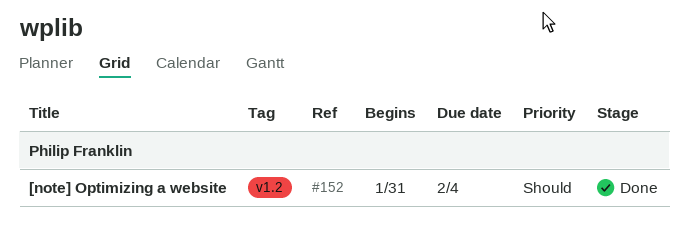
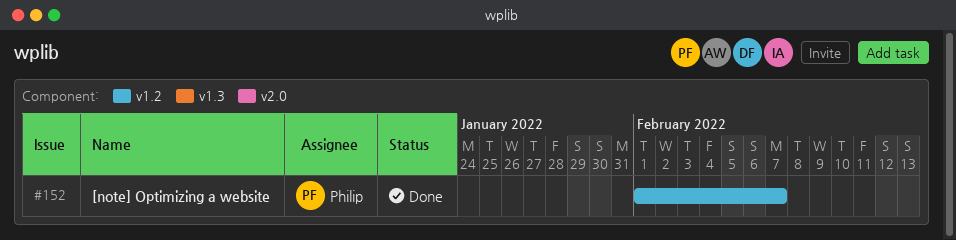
#152, start: Jan 31 -> Feb 1
#152, due: Feb 4 -> Feb 7

